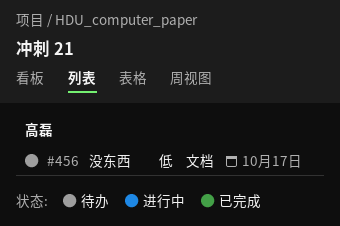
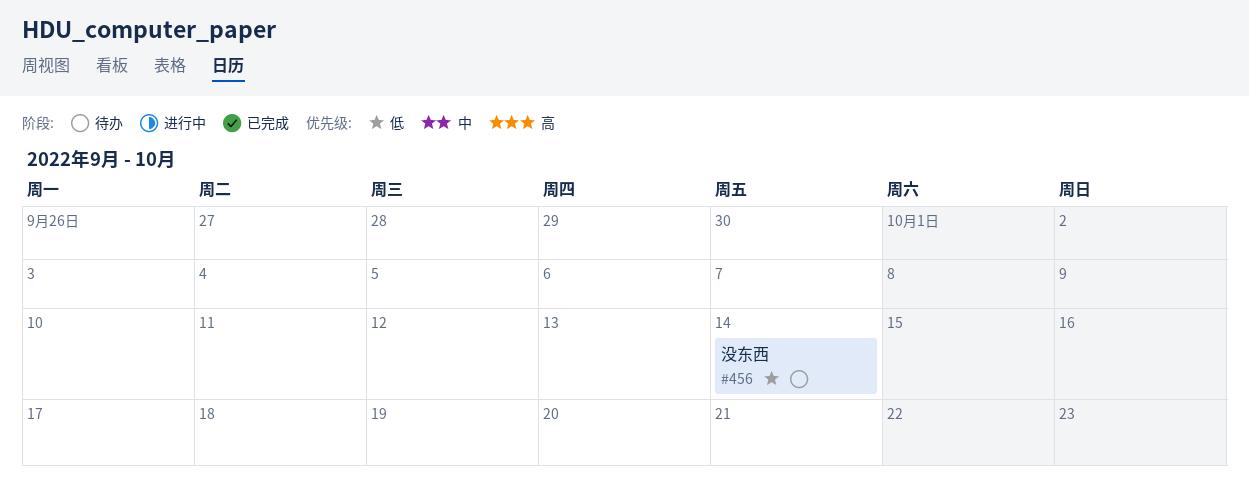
#456, due: Oct 17 -> Oct 14

